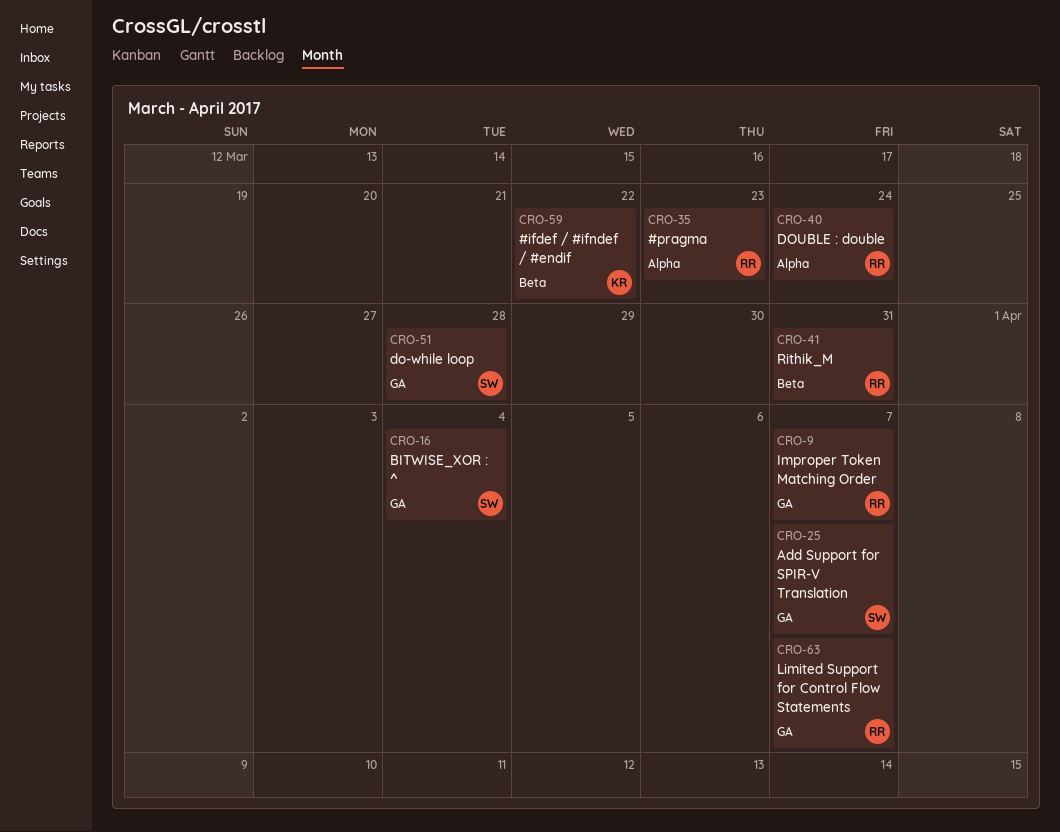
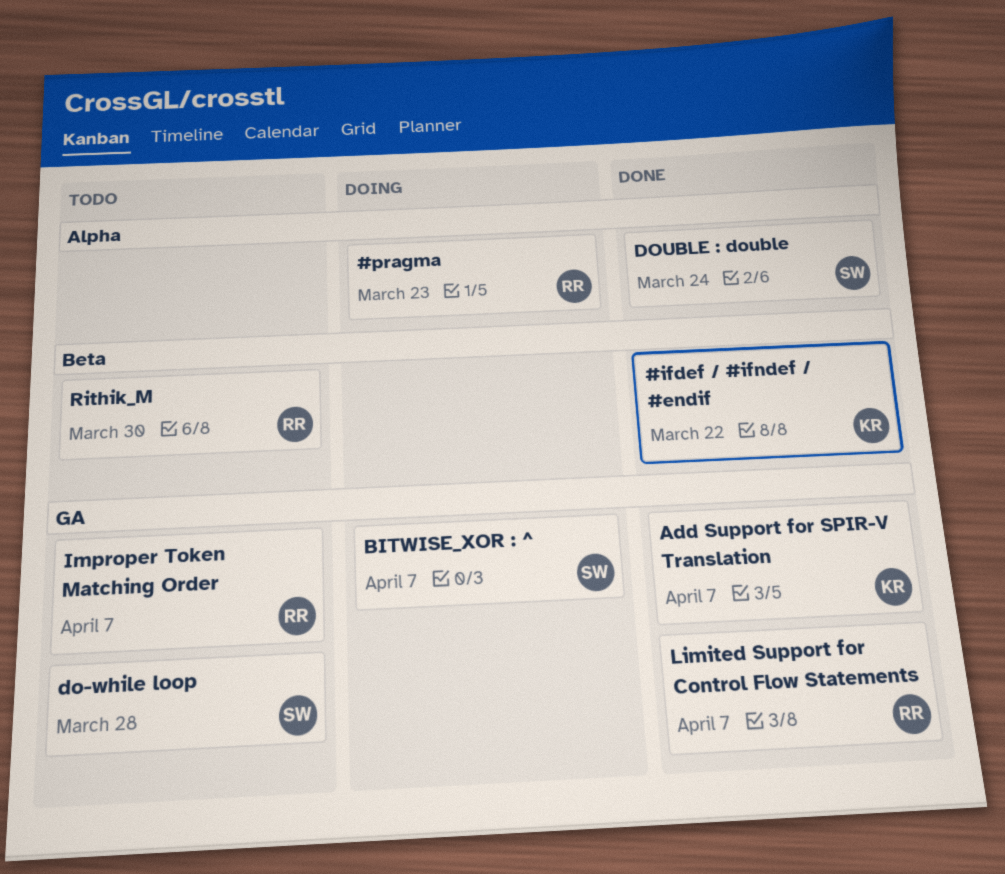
Add Support for SPIR-V Translation, owner: SW -> KR
BITWISE_XOR : ^, due: Apr 4 -> Apr 7
DOUBLE : double, owner: RR -> SW
Rithik_M, due: Mar 31 -> Mar 30

